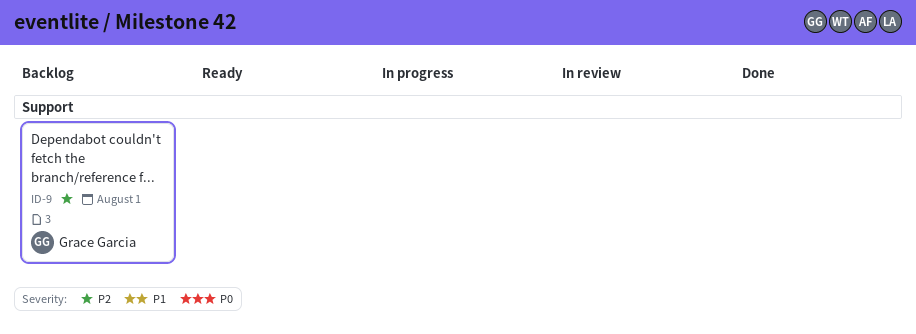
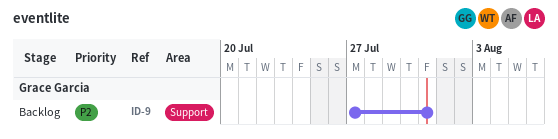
ID-9, due: Aug 1 -> Jul 31

